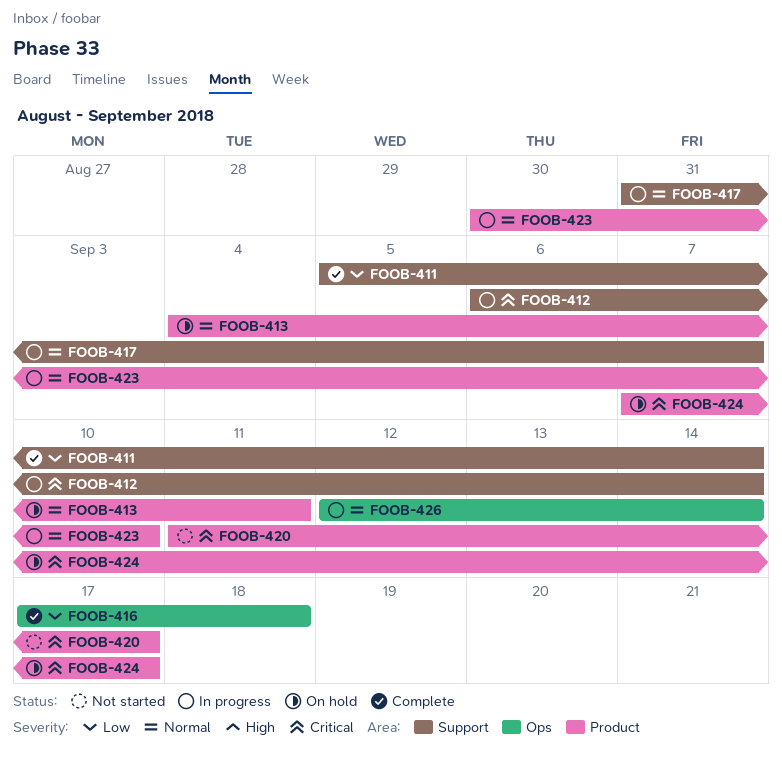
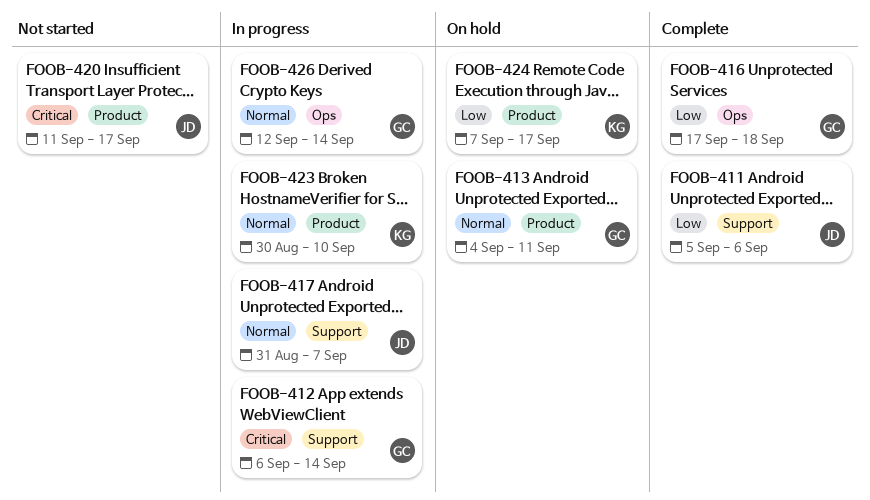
FOOB-411, due: Sep 14 -> Sep 6
FOOB-424, priority: Critical -> Low

